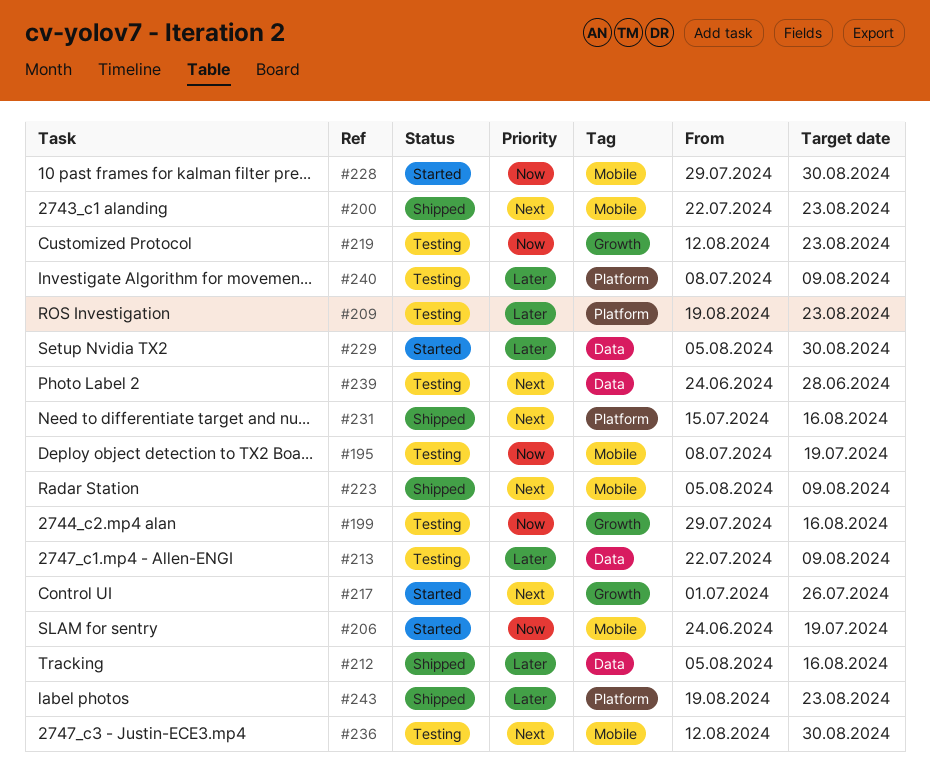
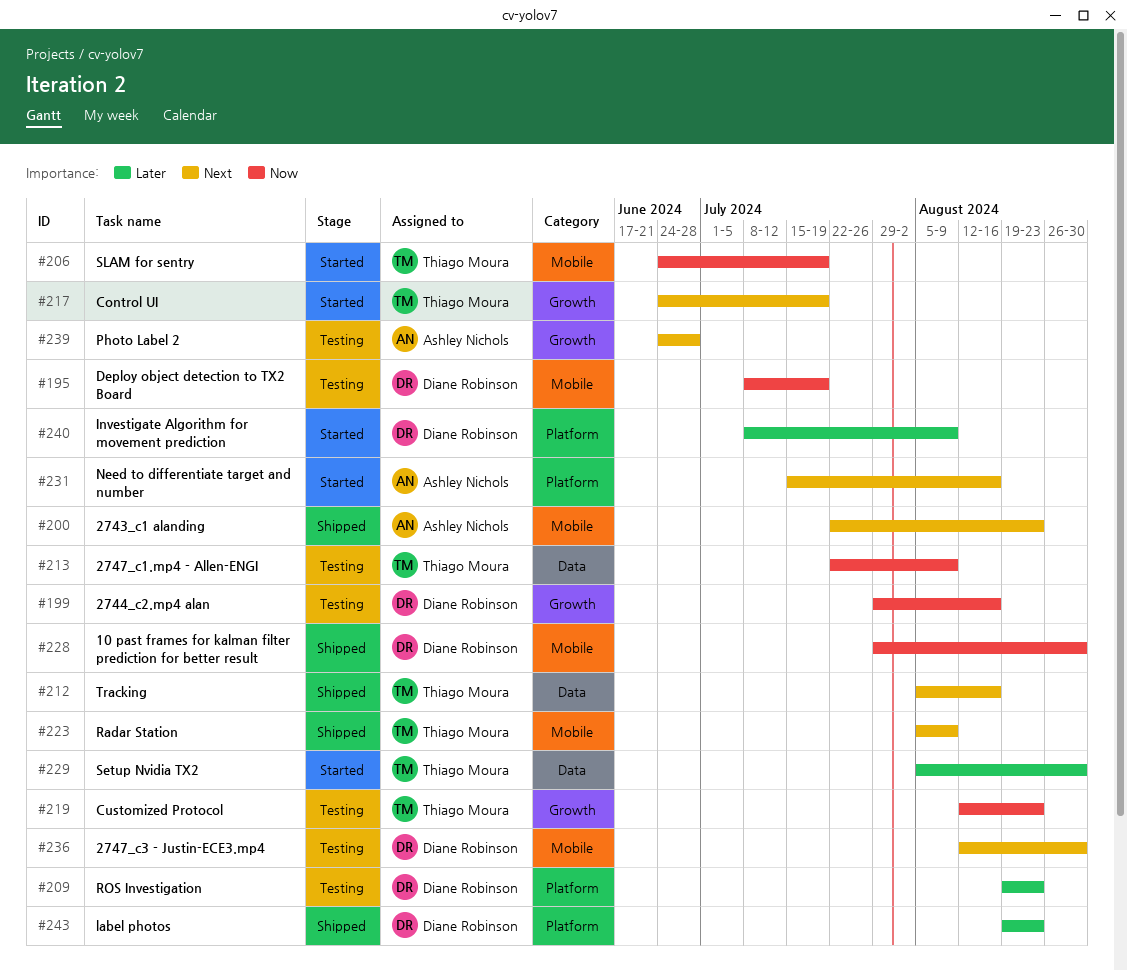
#212, priority: Later -> Next
#213, priority: Later -> Now
#217, start: Jul 1 -> Jun 24
#217, due: Jul 26 -> Jul 19
#228, status: Started -> Shipped
#231, status: Shipped -> Started
#239, label: Data -> Growth
#240, status: Testing -> Started

